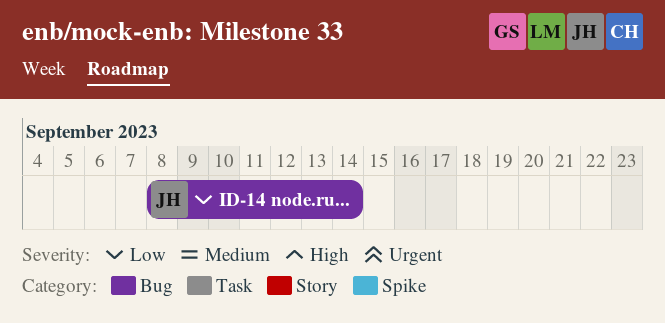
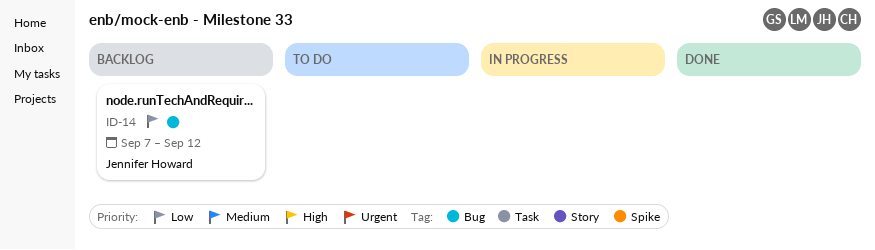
ID-14, start: Sep 8 -> Sep 7
ID-14, due: Sep 14 -> Sep 12

